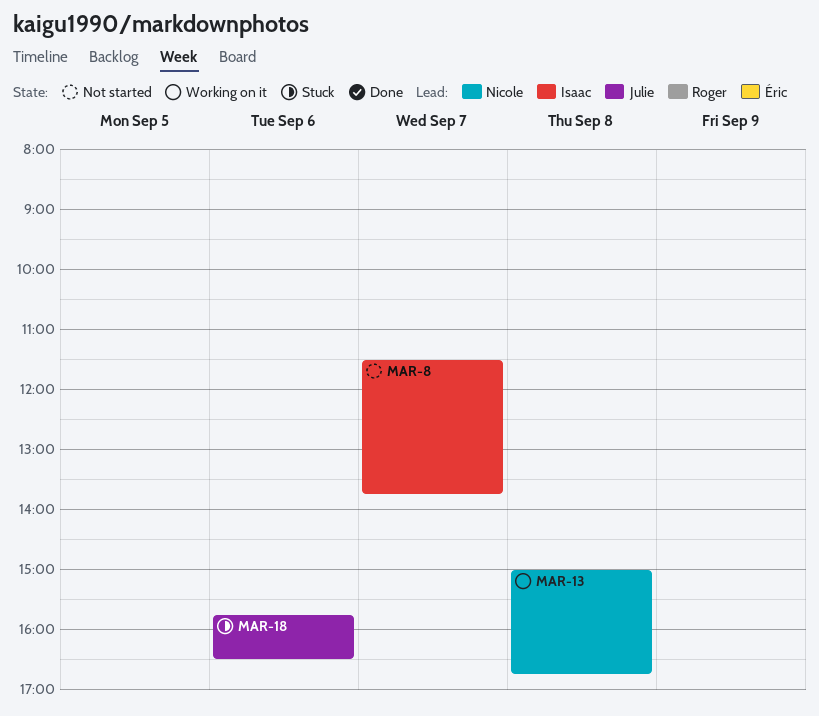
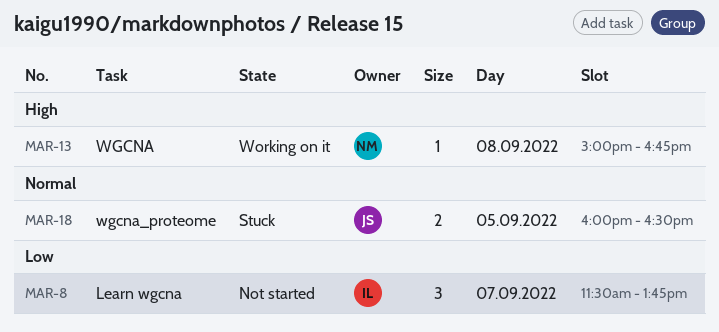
MAR-18, day: Sep 6 -> Sep 5
MAR-18, begins: 15:45 -> 16:00

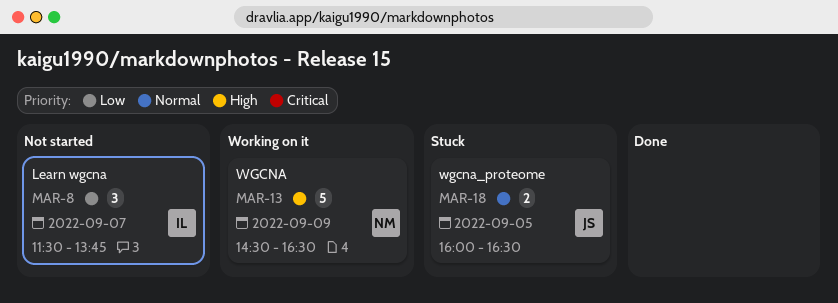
MAR-13, estimate: 1 -> 5
MAR-13, day: Sep 8 -> Sep 9
MAR-13, begins: 15:00 -> 14:30
MAR-13, ends: 16:45 -> 16:30

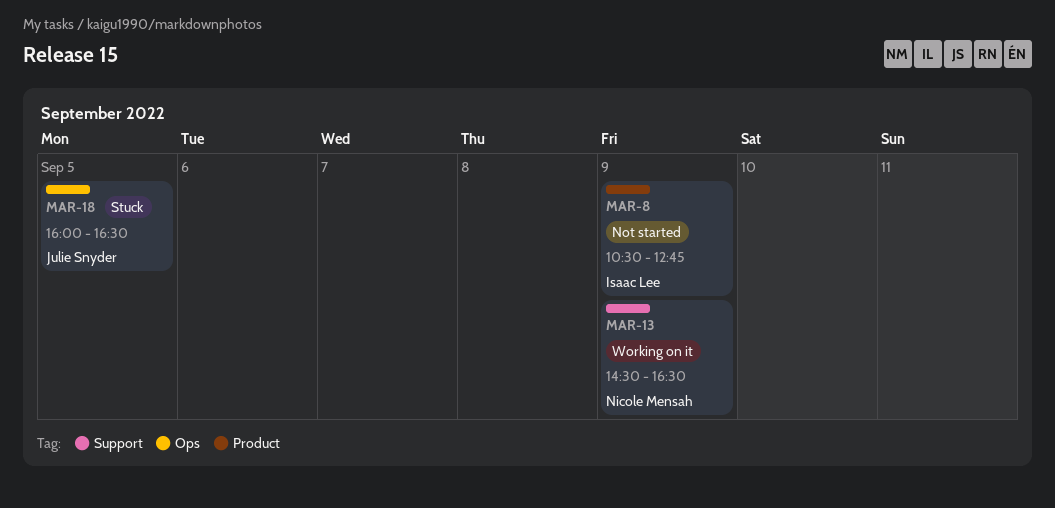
MAR-8, day: Sep 7 -> Sep 9
MAR-8, begins: 11:30 -> 10:30
MAR-8, ends: 13:45 -> 12:45

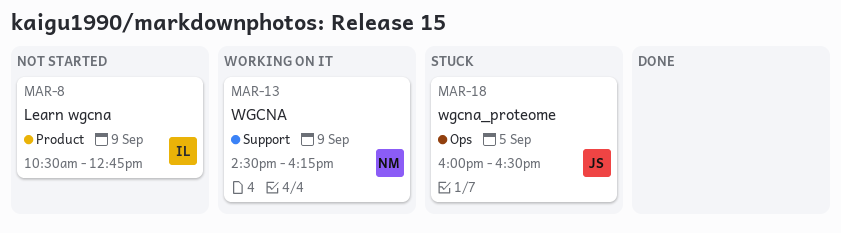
MAR-13, ends: 16:30 -> 16:15

